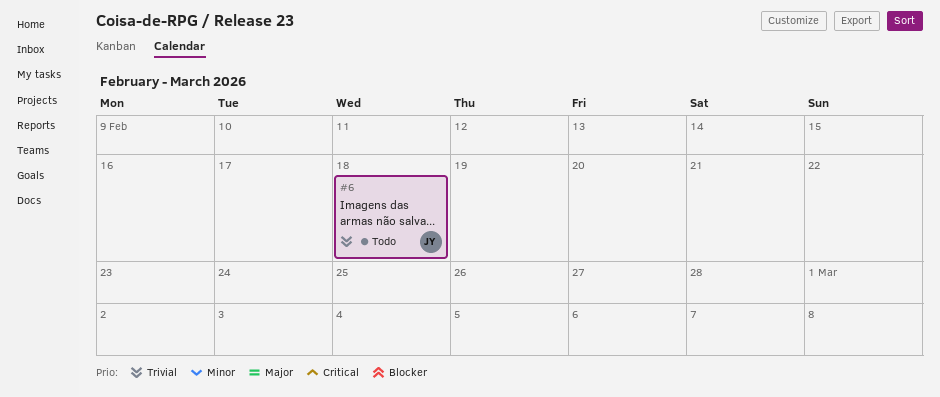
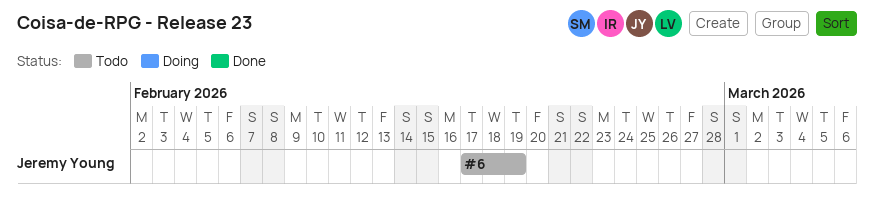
#6, due: Feb 18 -> Feb 19

